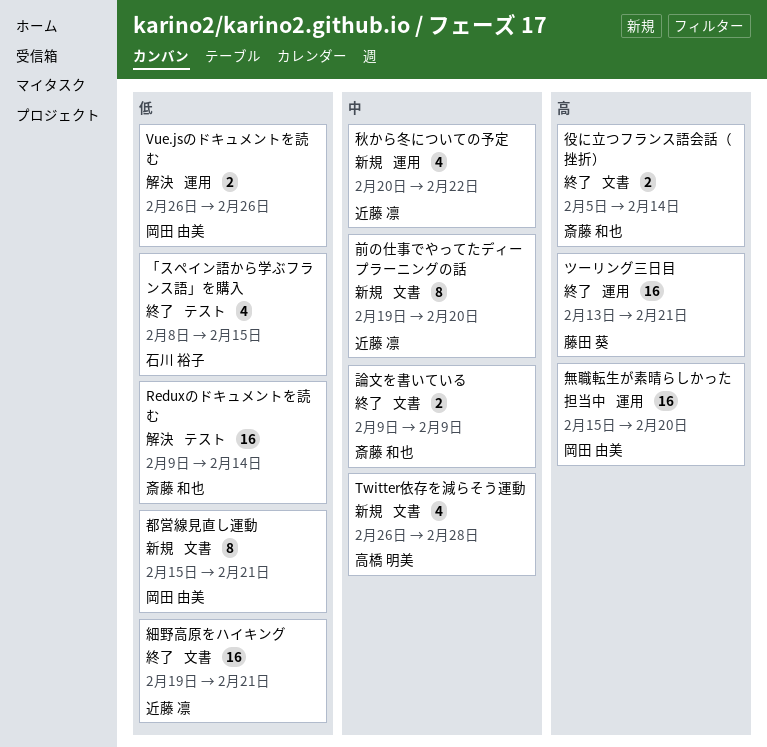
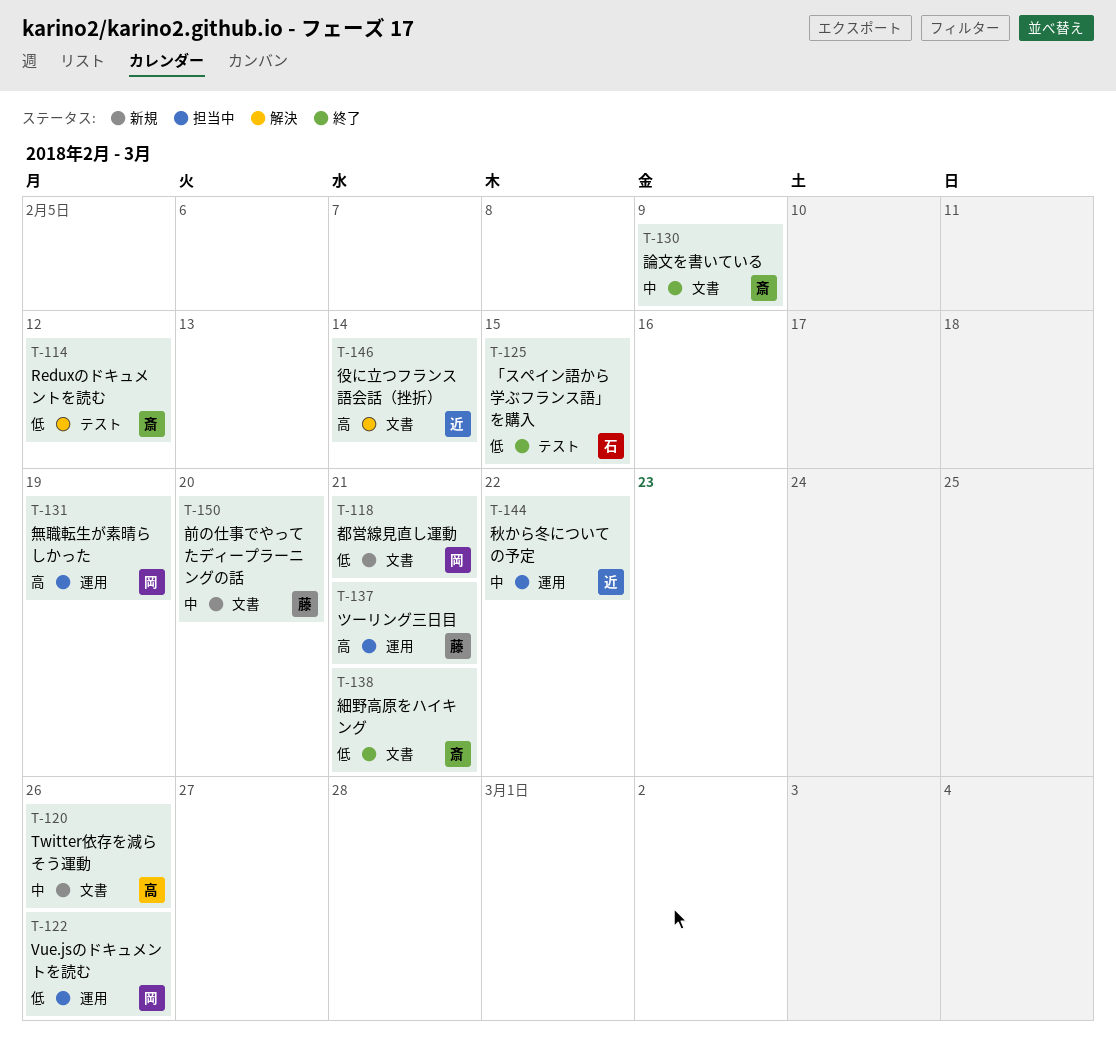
Reduxのドキュメントを読む, due: Feb 14 -> Feb 12
Twitter依存を減らそう運動, due: Feb 28 -> Feb 26
Vue.jsのドキュメントを読む, status: 解決 -> 担当中
ツーリング三日目, status: 終了 -> 担当中
前の仕事でやってたディープラーニングの話, owner: 近藤 凛 -> 藤田 葵
役に立つフランス語会話（挫折）, status: 終了 -> 解決
役に立つフランス語会話（挫折）, owner: 斎藤 和也 -> 近藤 凛
無職転生が素晴らしかった, due: Feb 20 -> Feb 19
秋から冬についての予定, status: 新規 -> 担当中
細野高原をハイキング, owner: 近藤 凛 -> 斎藤 和也

